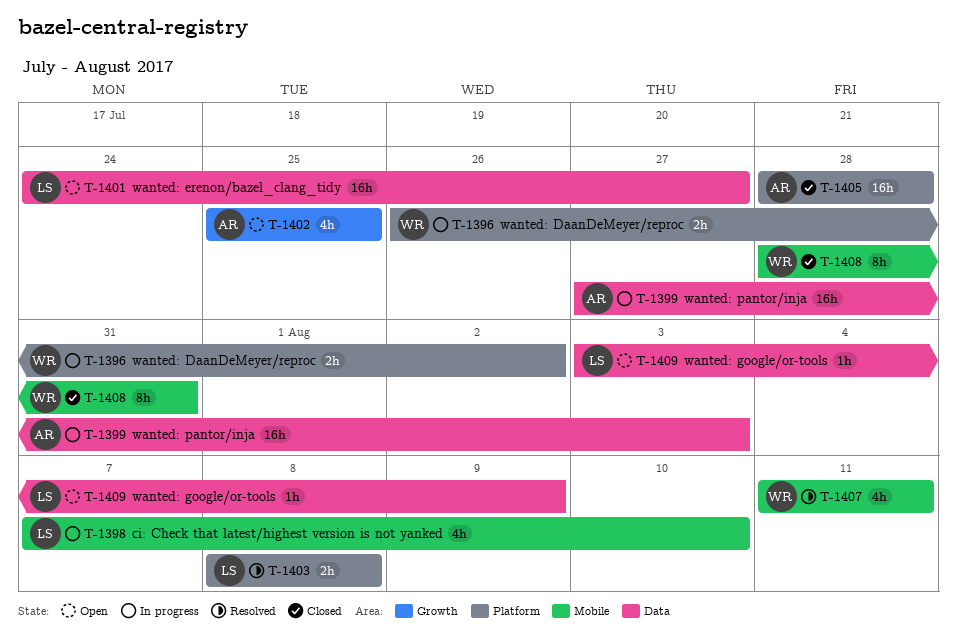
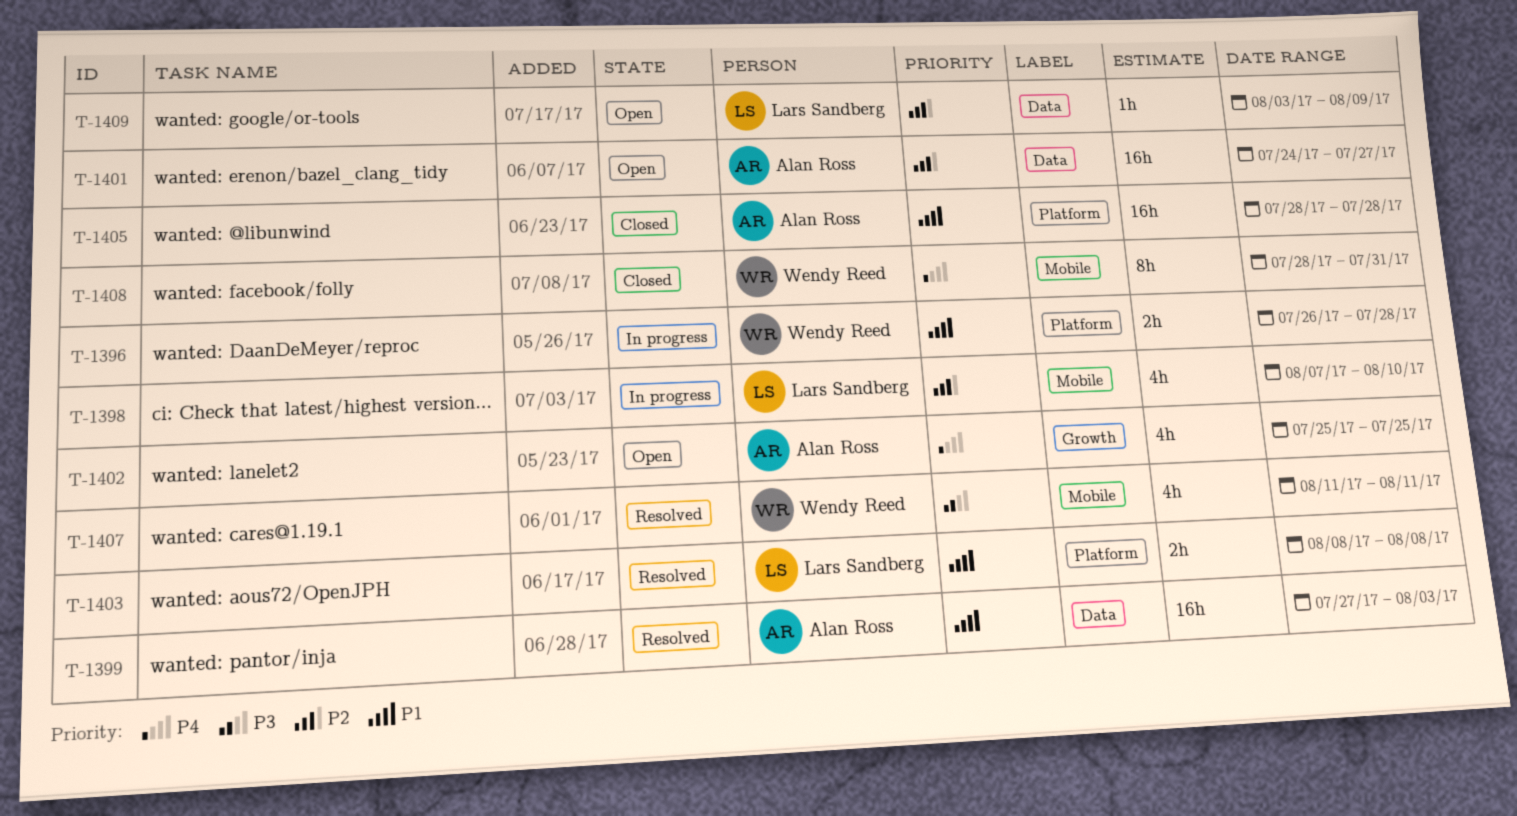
T-1396, due: Aug 2 -> Jul 28
T-1399, status: In progress -> Resolved
T-1401, owner: Lars Sandberg -> Alan Ross

